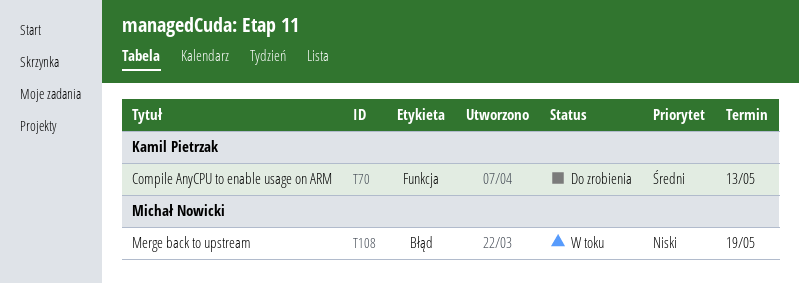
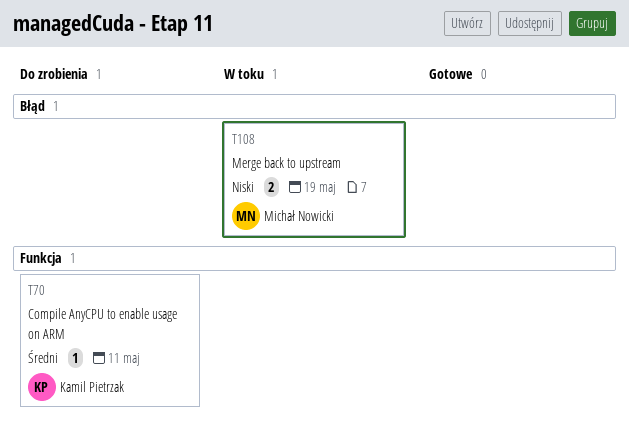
T70, due: May 13 -> May 11

